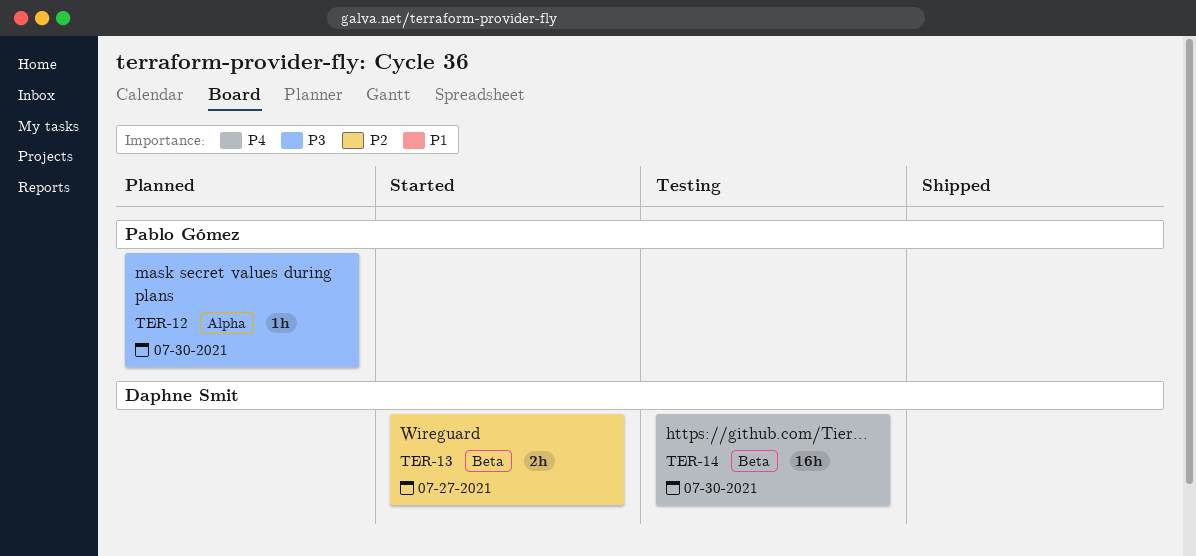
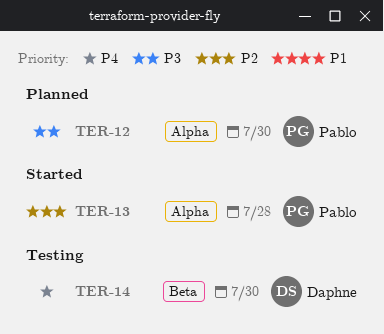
TER-13, owner: Daphne Smit -> Pablo Gómez
TER-13, label: Beta -> Alpha
TER-13, due: Jul 27 -> Jul 28

